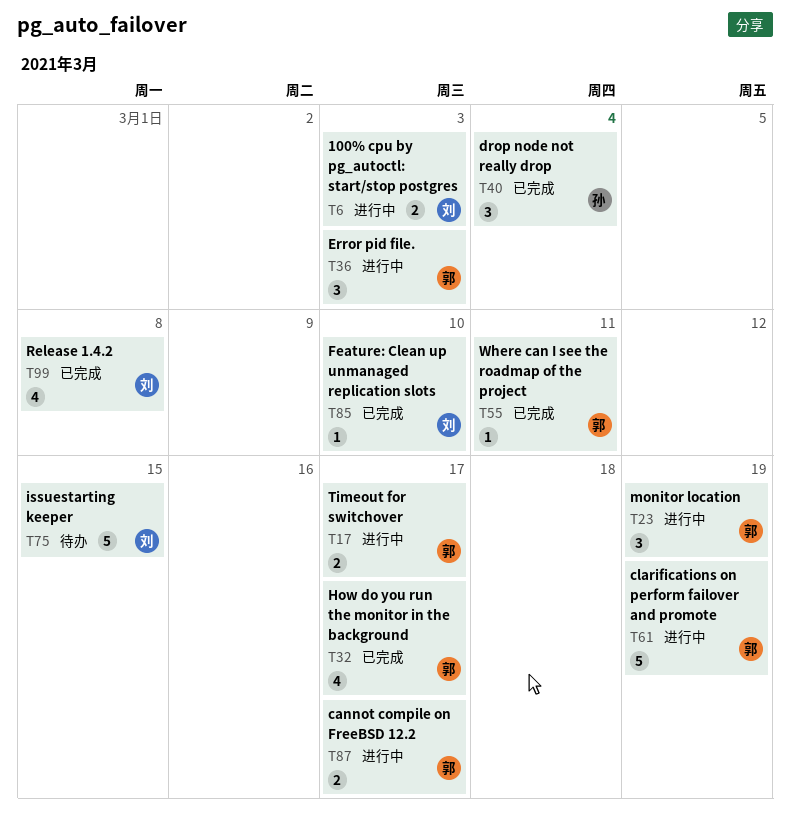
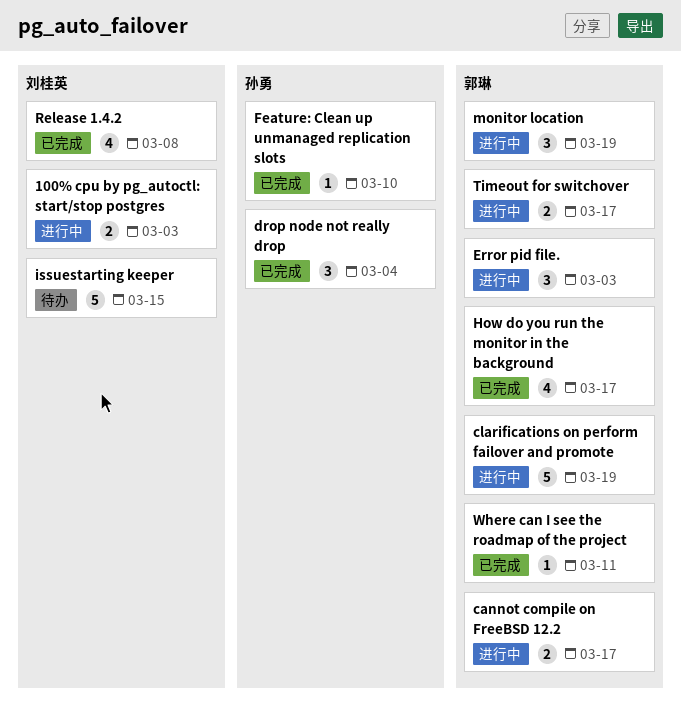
Feature: Clean up unmanaged replication slots, owner: 刘桂英 -> 孙勇

